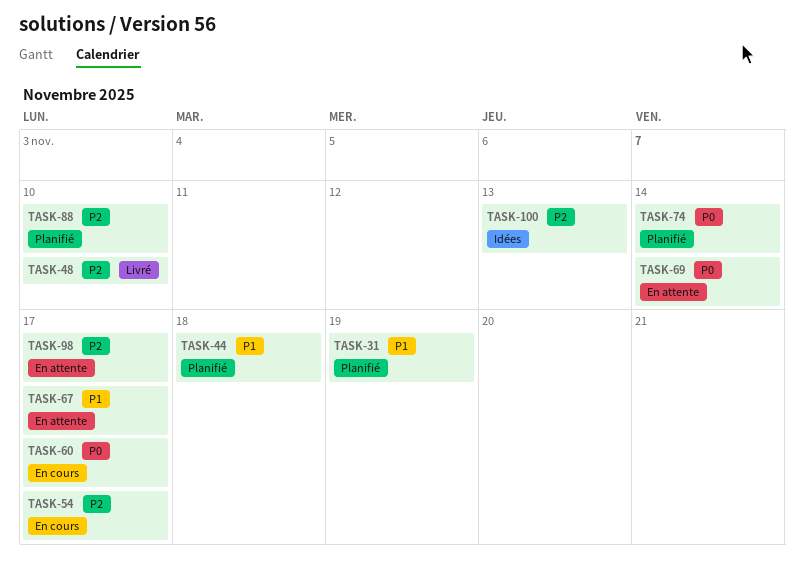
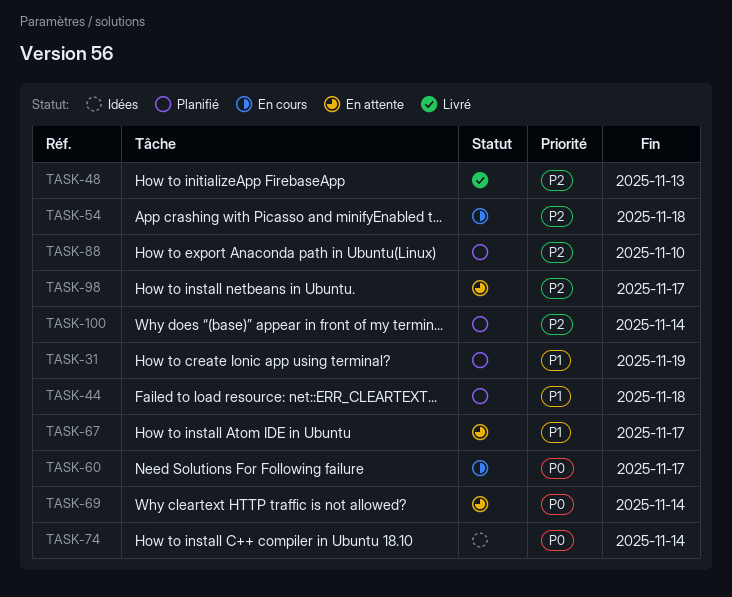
TASK-48, due: Nov 10 -> Nov 13
TASK-54, due: Nov 17 -> Nov 18
TASK-74, status: Planifié -> Idées
TASK-100, status: Idées -> Planifié
TASK-100, due: Nov 13 -> Nov 14

